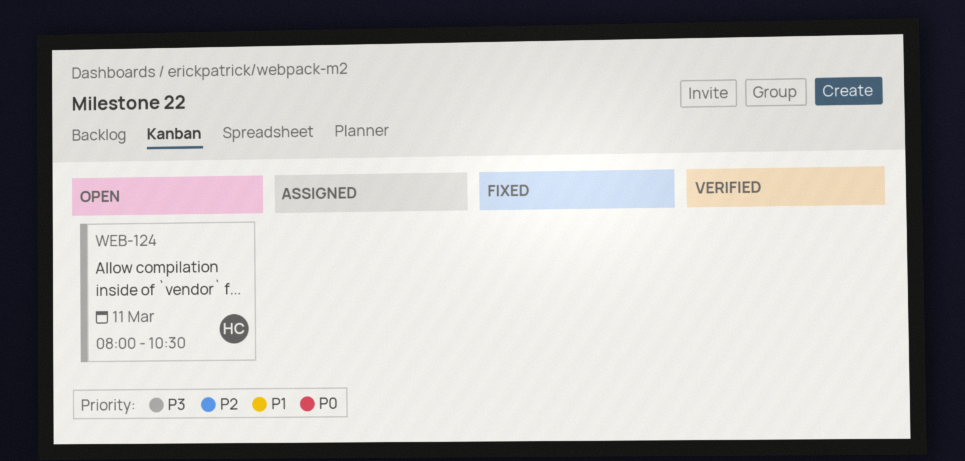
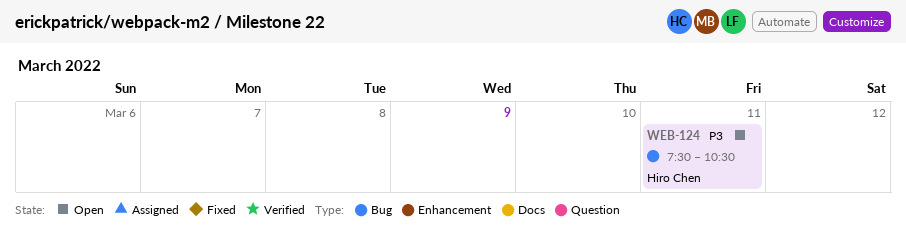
WEB-124, begins: 08:00 -> 07:30

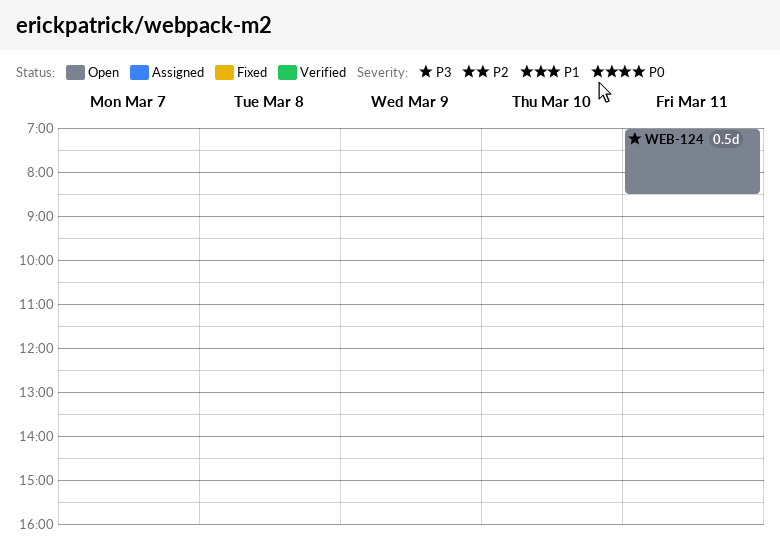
WEB-124, begins: 07:30 -> 07:00
WEB-124, ends: 10:30 -> 08:30

